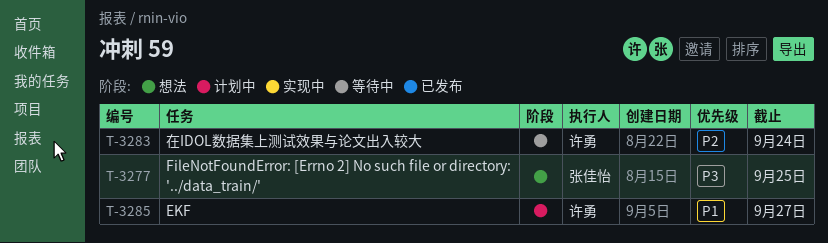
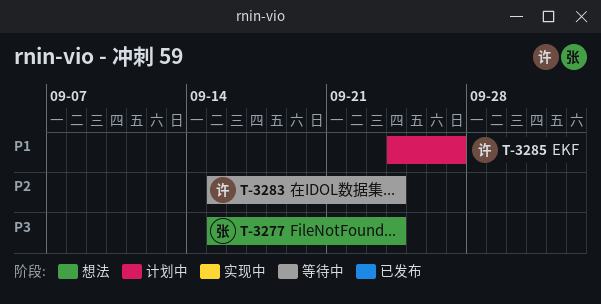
T-3277, due: Sep 25 -> Sep 24

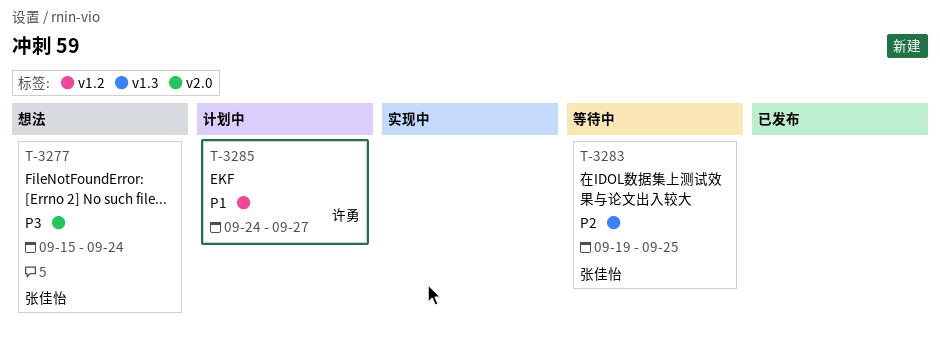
T-3283, owner: 许勇 -> 张佳怡
T-3283, start: Sep 15 -> Sep 19
T-3283, due: Sep 24 -> Sep 25

